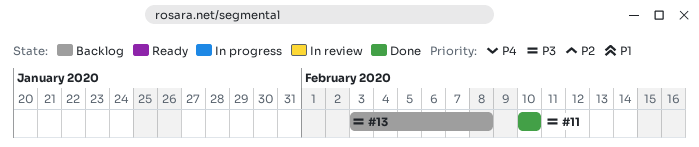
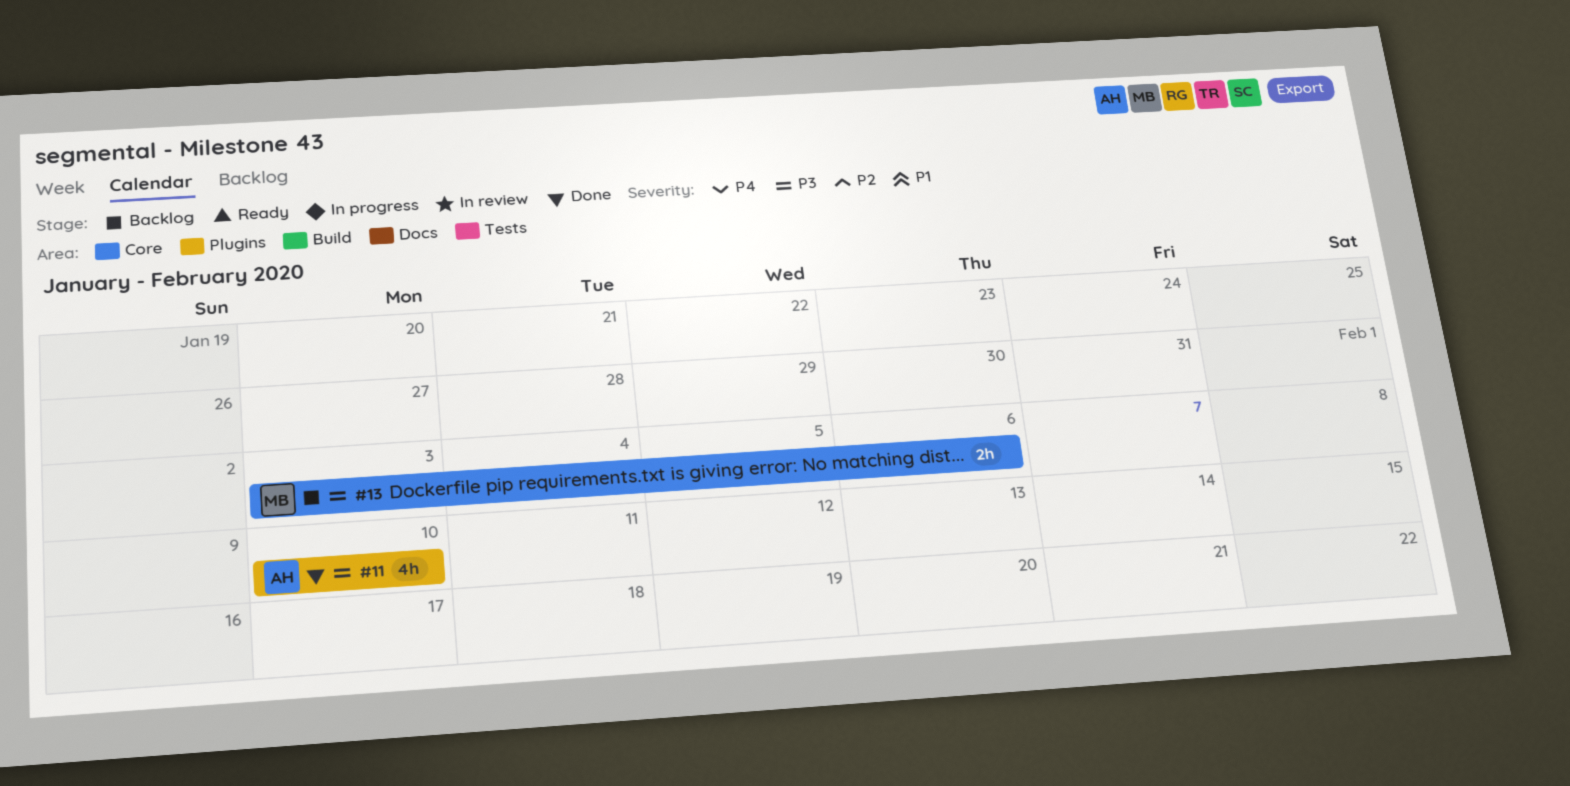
#13, due: Feb 8 -> Feb 6

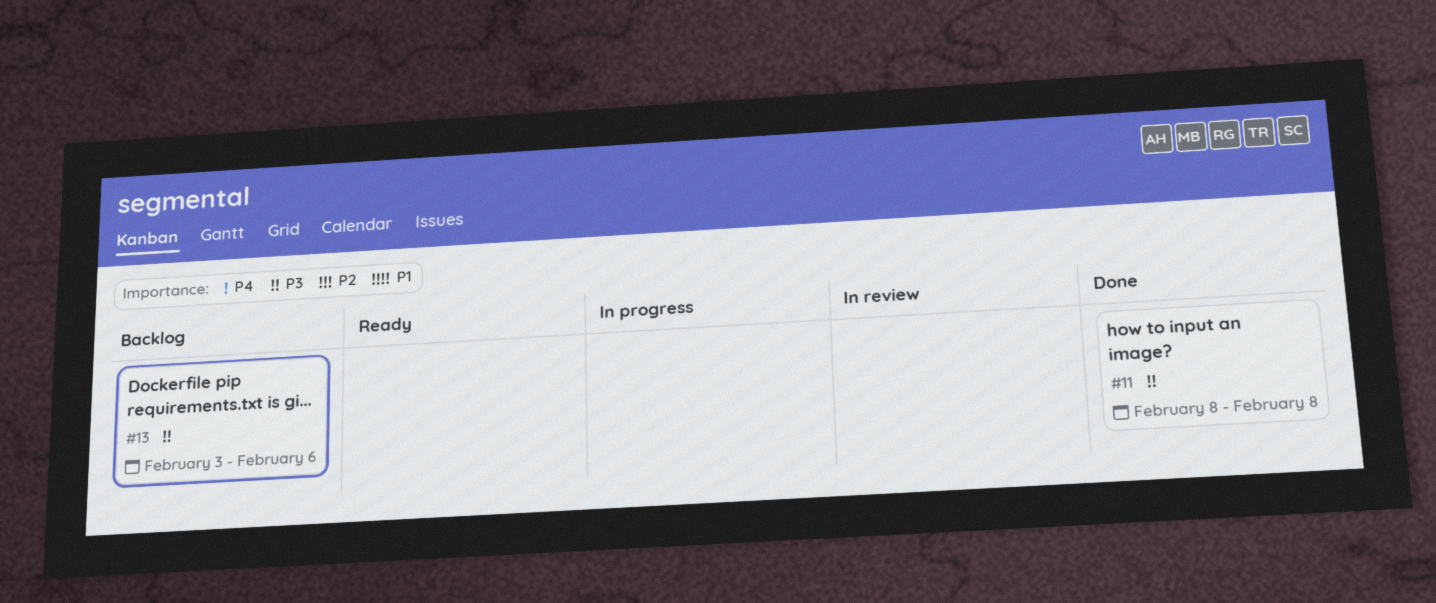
#11, start: Feb 10 -> Feb 8
#11, due: Feb 10 -> Feb 8

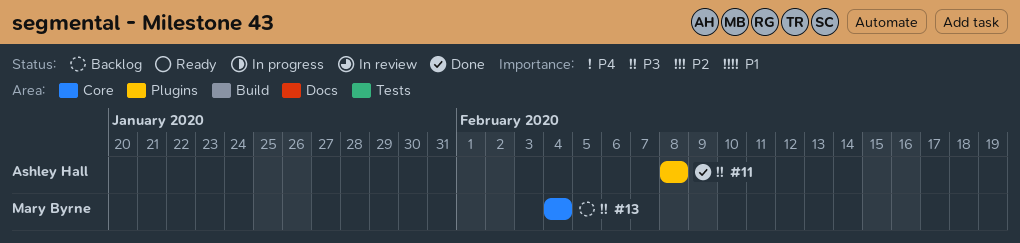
#13, start: Feb 3 -> Feb 4
#13, due: Feb 6 -> Feb 4

